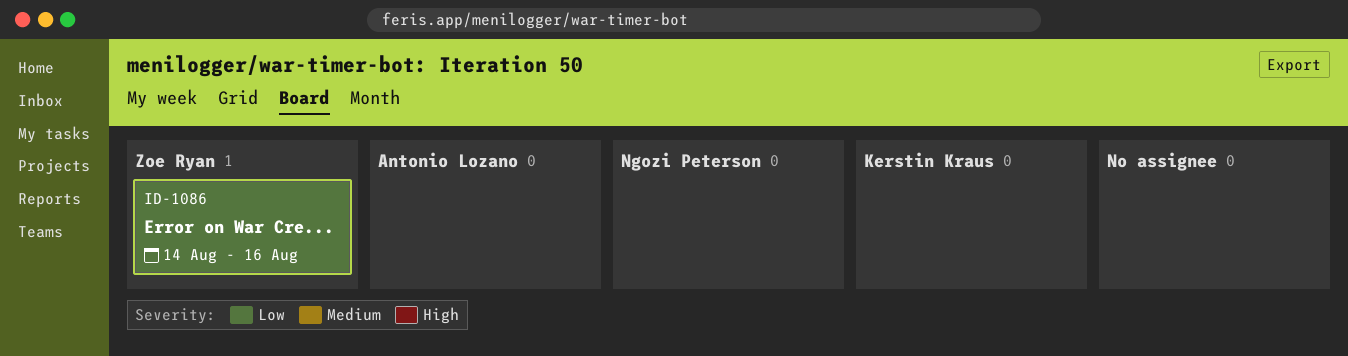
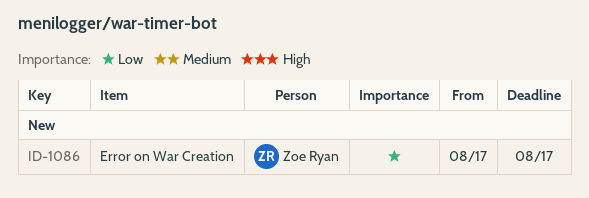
ID-1086, start: Aug 14 -> Aug 17
ID-1086, due: Aug 16 -> Aug 17

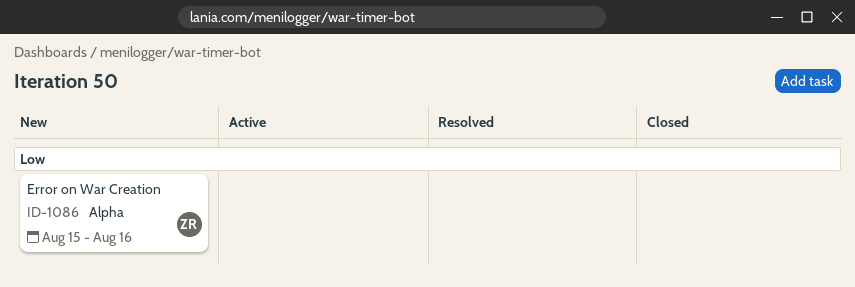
ID-1086, start: Aug 17 -> Aug 15
ID-1086, due: Aug 17 -> Aug 16

